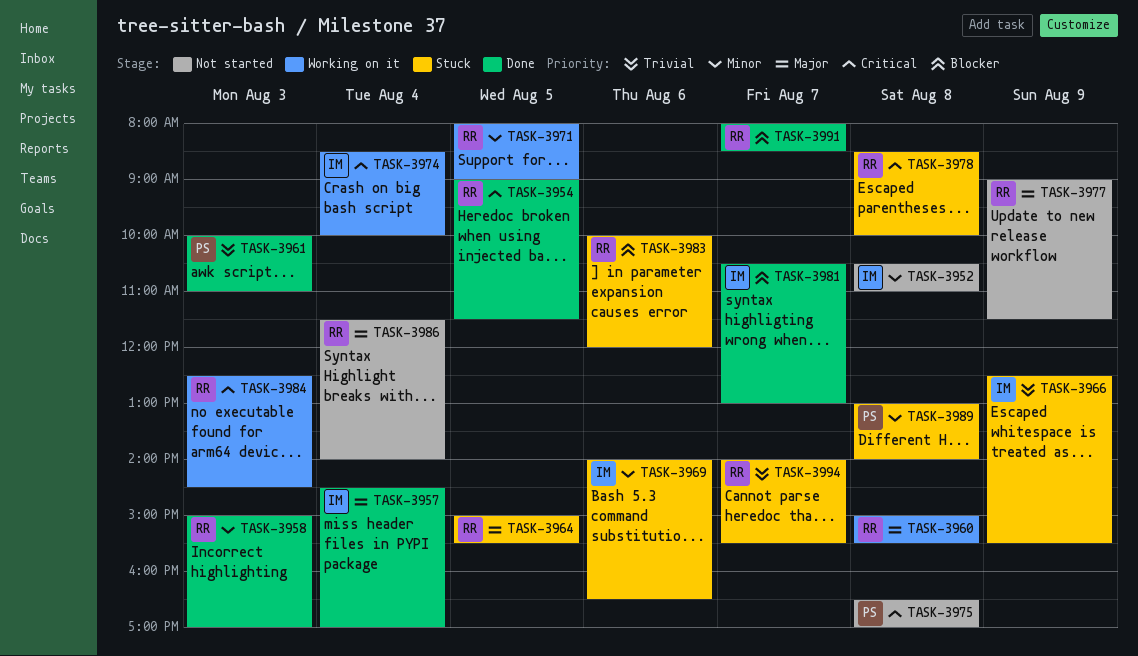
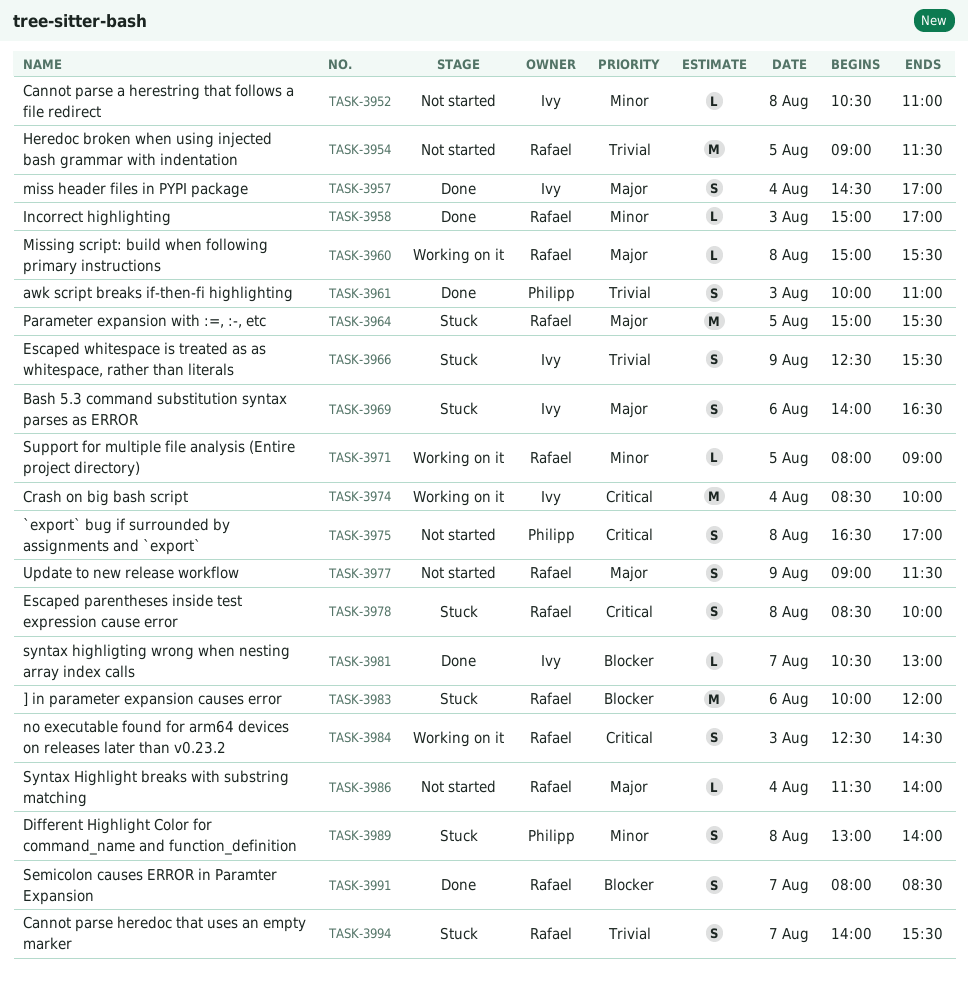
TASK-3954, status: Done -> Not started
TASK-3954, priority: Critical -> Trivial
TASK-3969, priority: Minor -> Major

